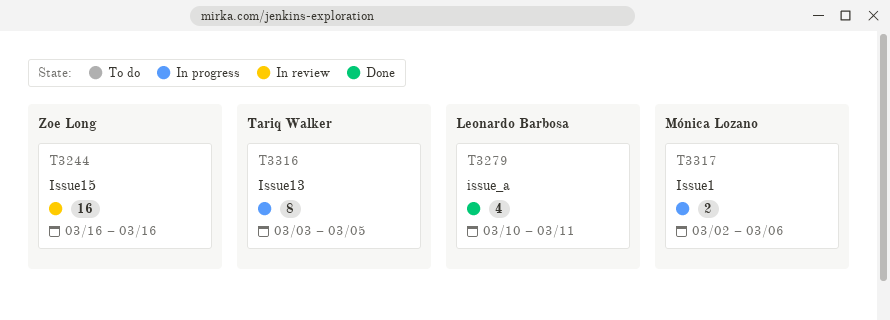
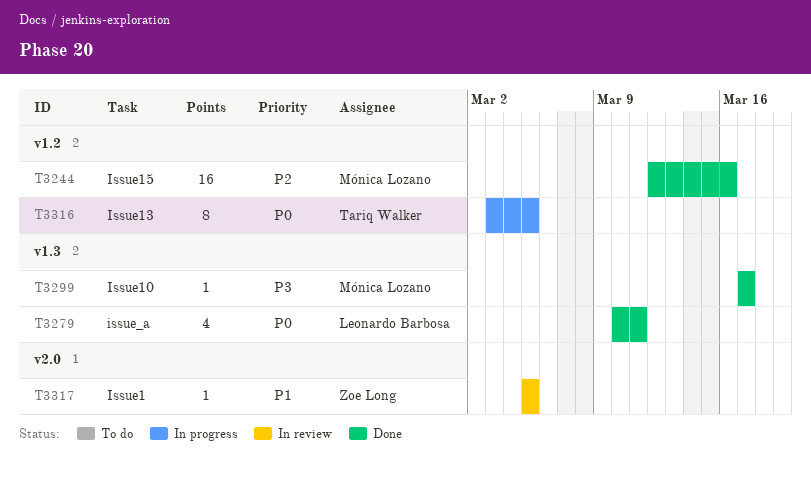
T3244, status: In review -> Done
T3244, owner: Zoe Long -> Mónica Lozano
T3244, start: Mar 16 -> Mar 12
T3299: none -> present
T3317, status: In progress -> In review
T3317, owner: Mónica Lozano -> Zoe Long
T3317, estimate: 2 -> 1
T3317, start: Mar 2 -> Mar 5
T3317, due: Mar 6 -> Mar 5

